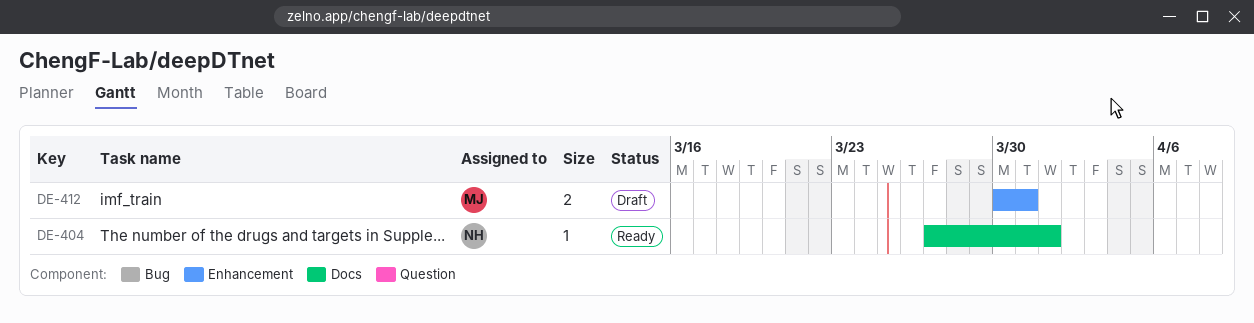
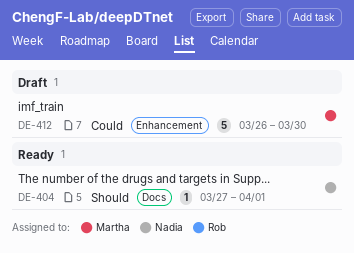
DE-412, estimate: 2 -> 5
DE-412, start: Mar 30 -> Mar 26
DE-412, due: Mar 31 -> Mar 30

